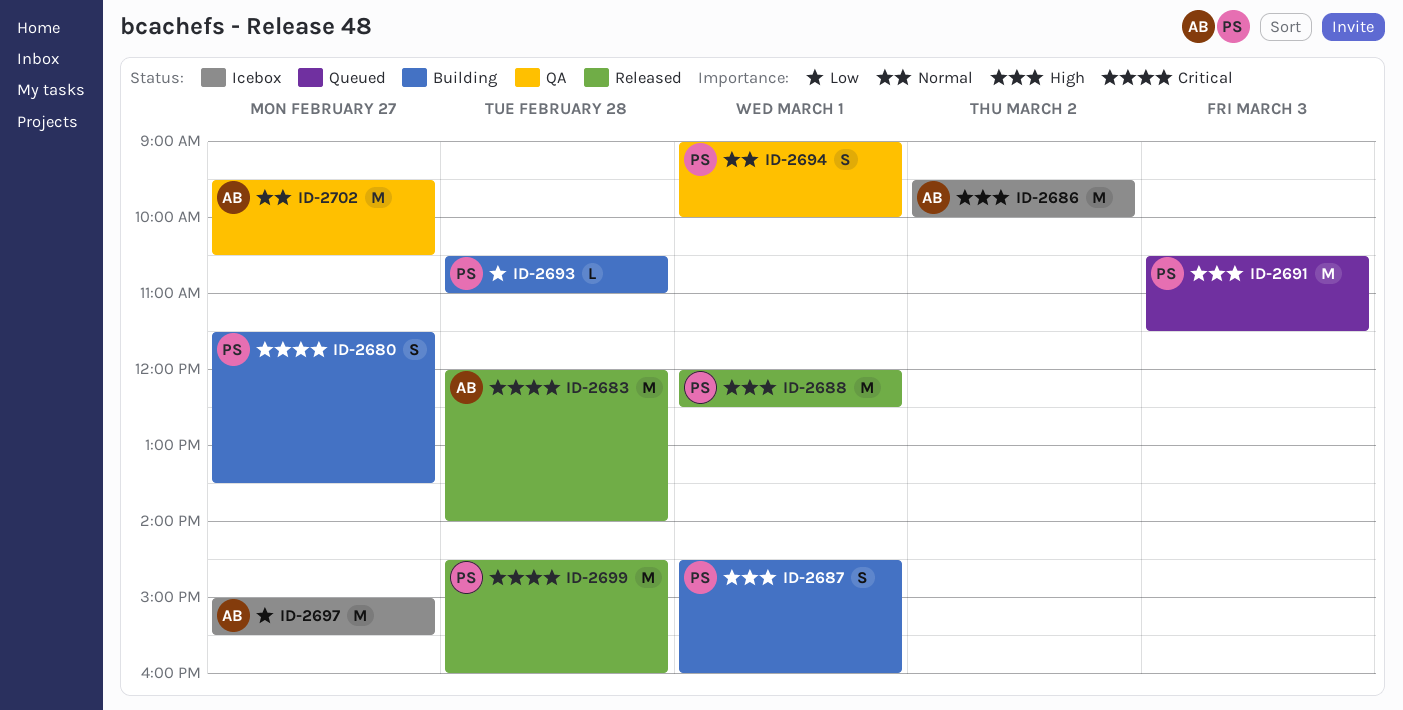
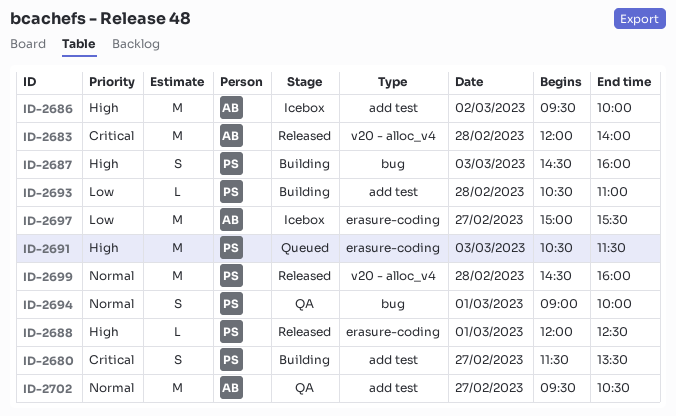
ID-2687, day: Mar 1 -> Mar 3
ID-2688, estimate: M -> L
ID-2699, priority: Critical -> Normal

